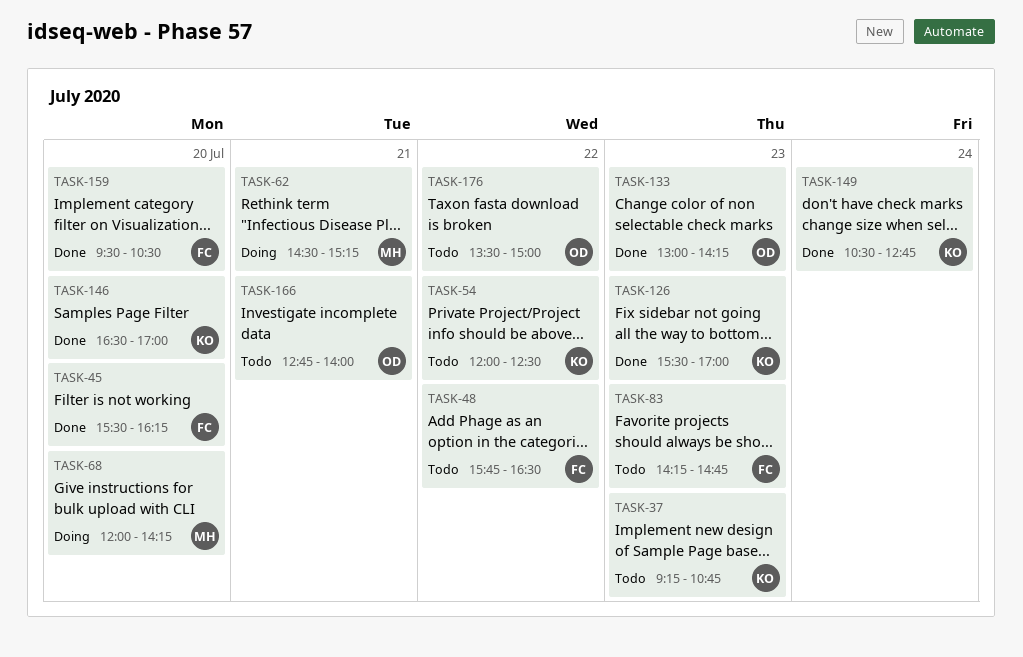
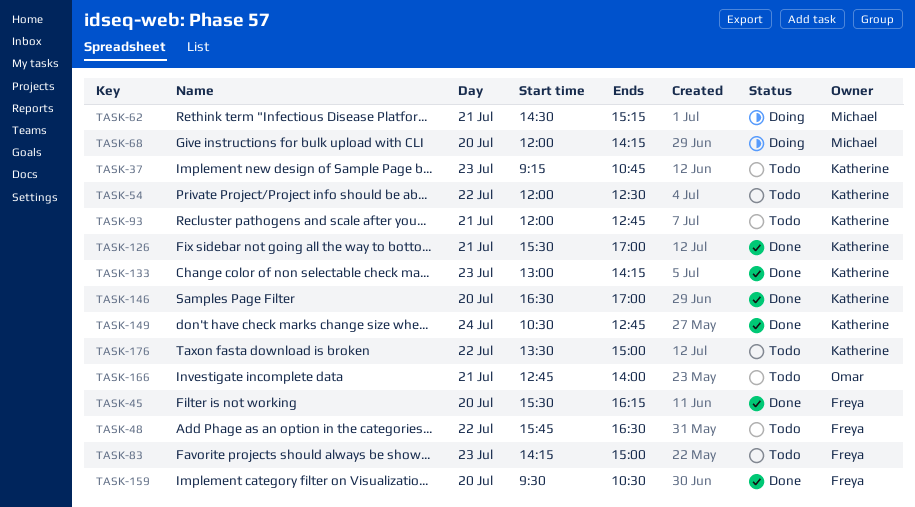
TASK-83, ends: 14:45 -> 15:00
TASK-93: none -> present
TASK-126, day: Jul 23 -> Jul 21
TASK-133, owner: Omar -> Katherine
TASK-176, owner: Omar -> Katherine

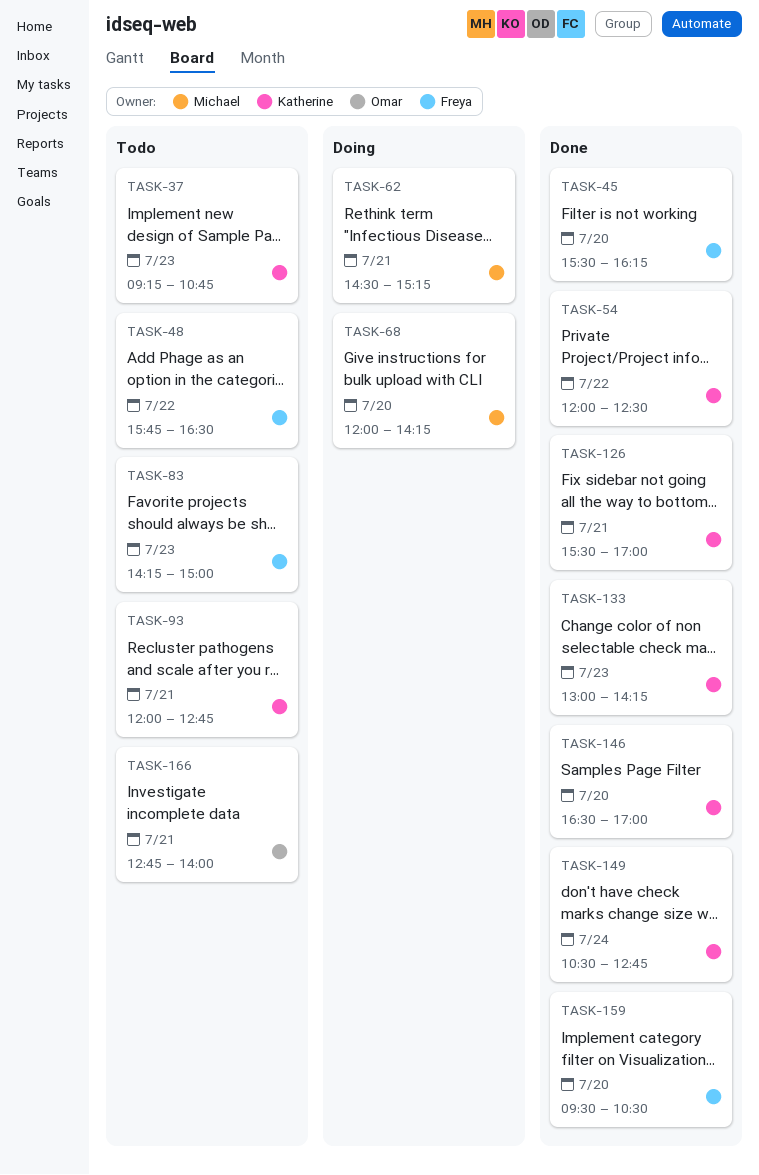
TASK-54, status: Todo -> Done
TASK-176: present -> none

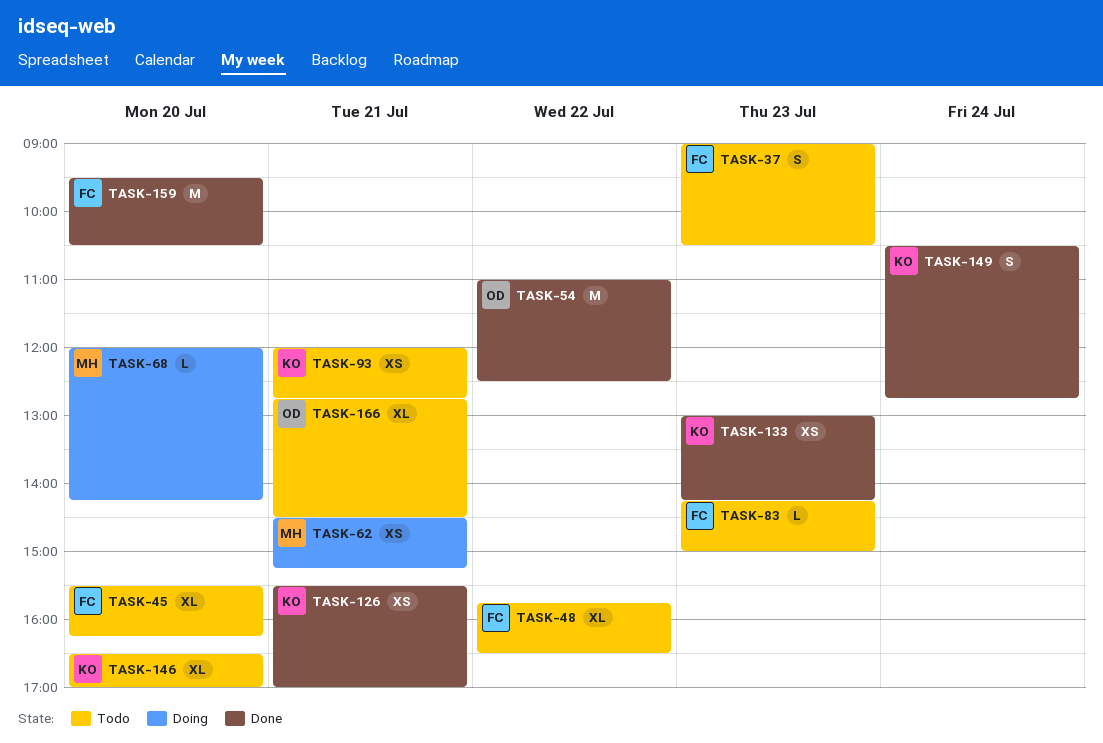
TASK-37, owner: Katherine -> Freya
TASK-37, begins: 09:15 -> 09:00
TASK-37, ends: 10:45 -> 10:30
TASK-45, status: Done -> Todo
TASK-54, owner: Katherine -> Omar
TASK-54, begins: 12:00 -> 11:00
TASK-146, status: Done -> Todo
TASK-166, ends: 14:00 -> 14:30

